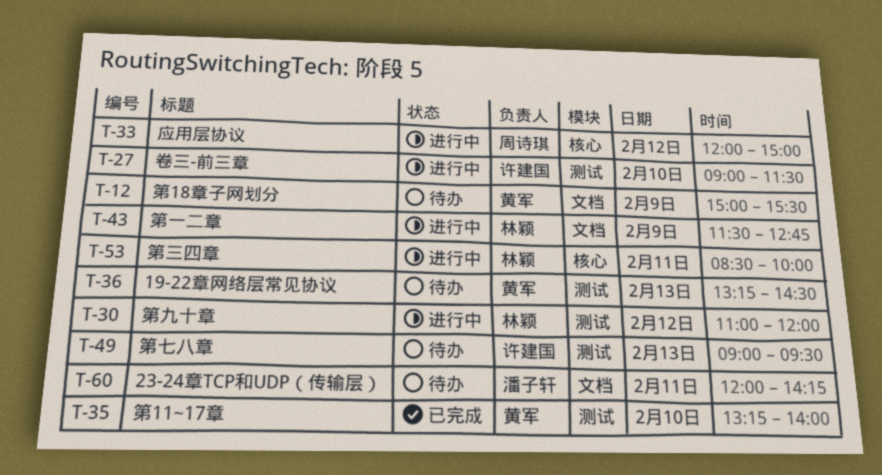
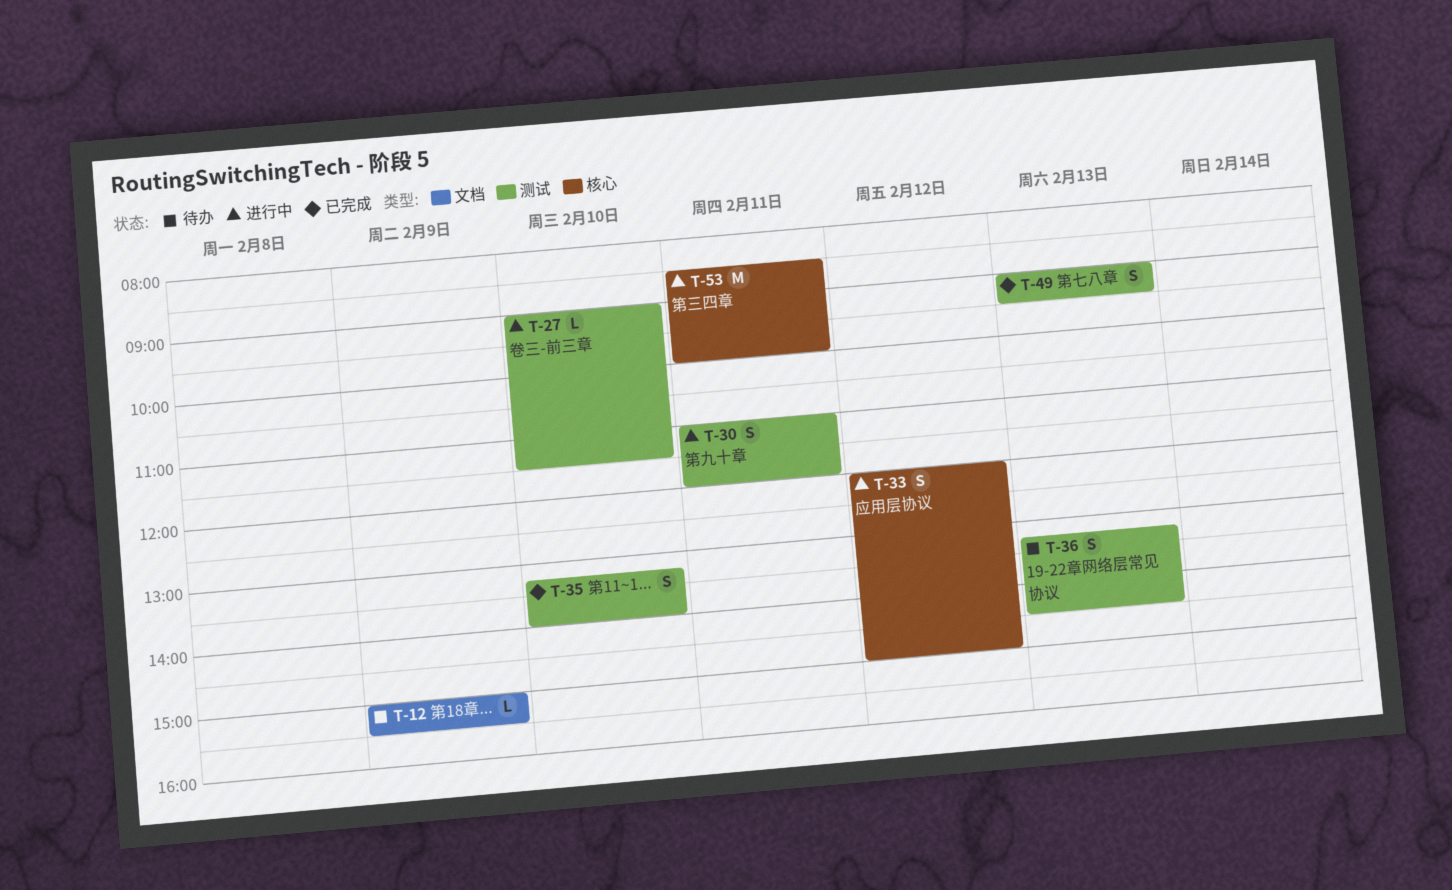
T-30, day: Feb 12 -> Feb 11
T-43: present -> none
T-49, status: 待办 -> 已完成
T-60: present -> none

